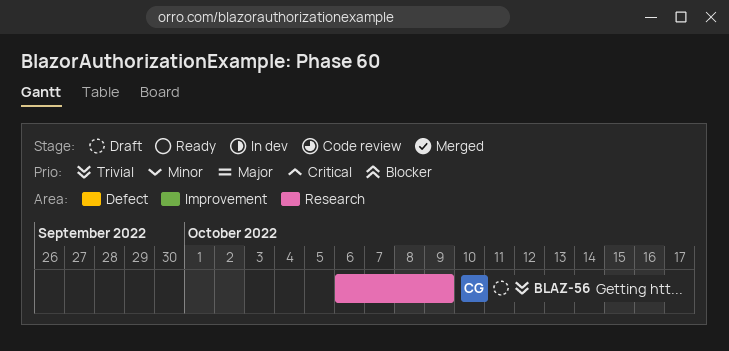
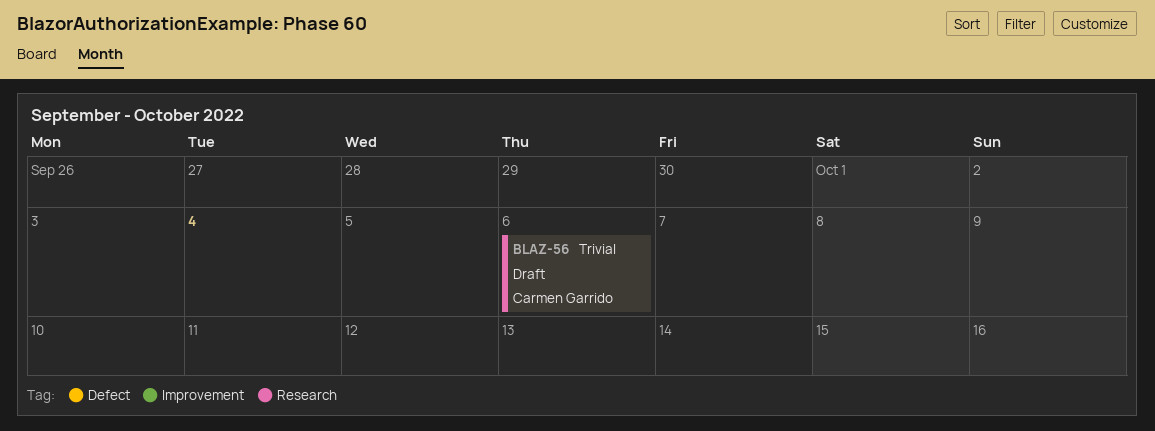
BLAZ-56, due: Oct 9 -> Oct 6

